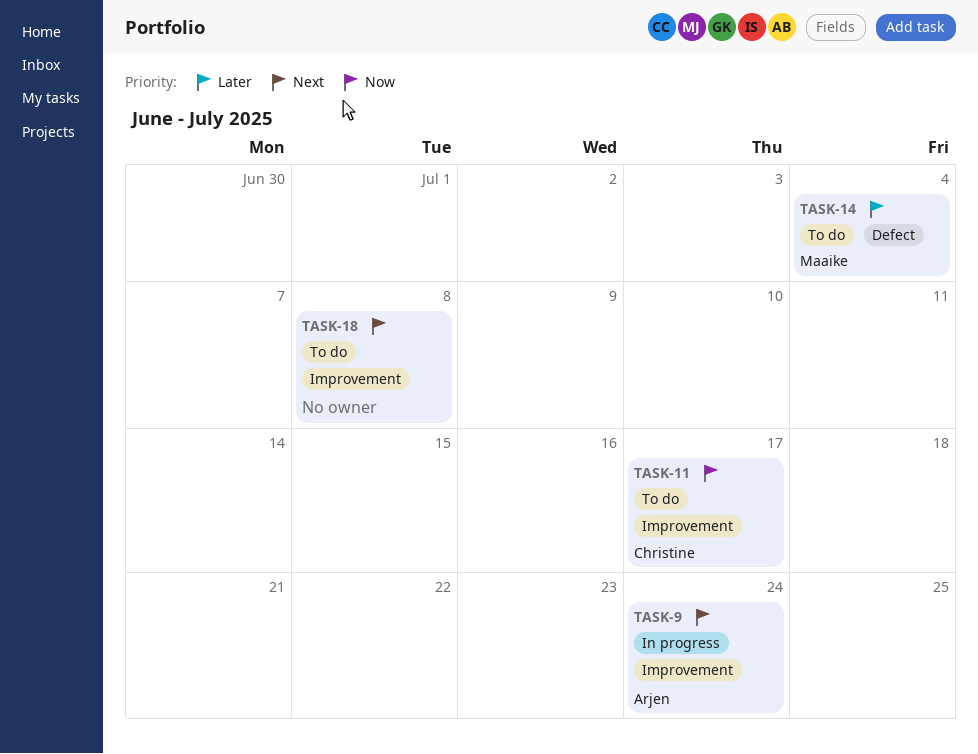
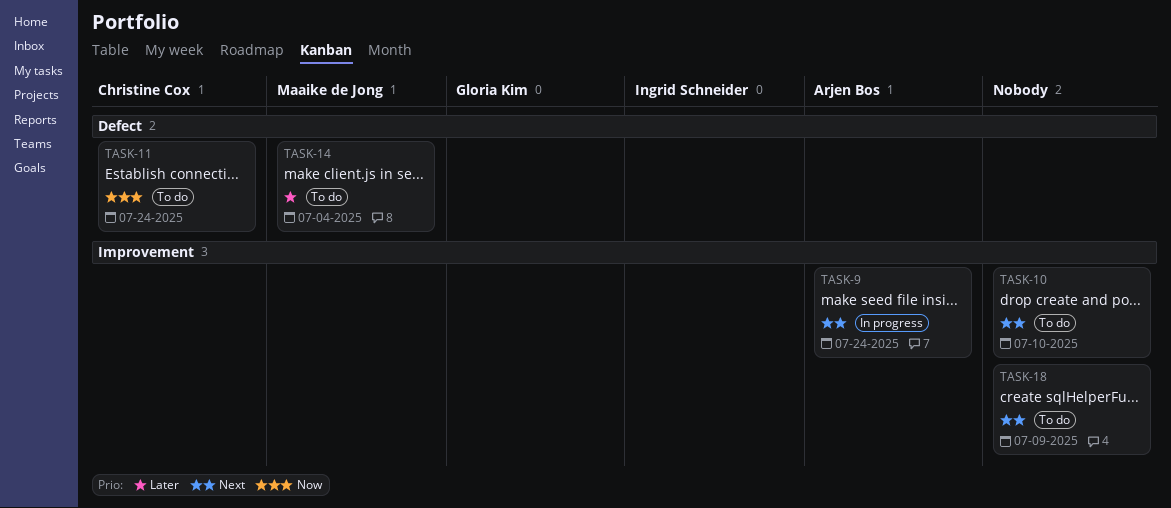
TASK-10: none -> present
TASK-11, label: Improvement -> Defect
TASK-11, due: Jul 17 -> Jul 24
TASK-18, due: Jul 8 -> Jul 9

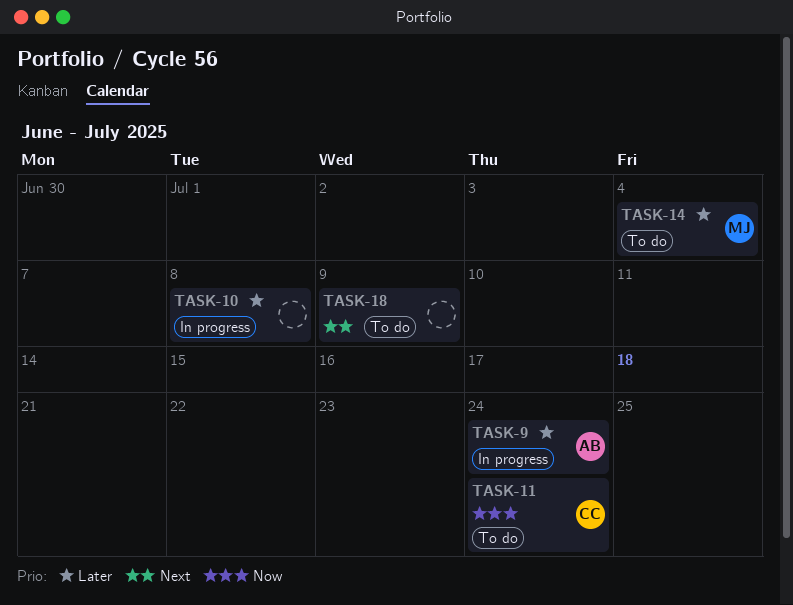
TASK-9, priority: Next -> Later
TASK-10, status: To do -> In progress
TASK-10, priority: Next -> Later
TASK-10, due: Jul 10 -> Jul 8

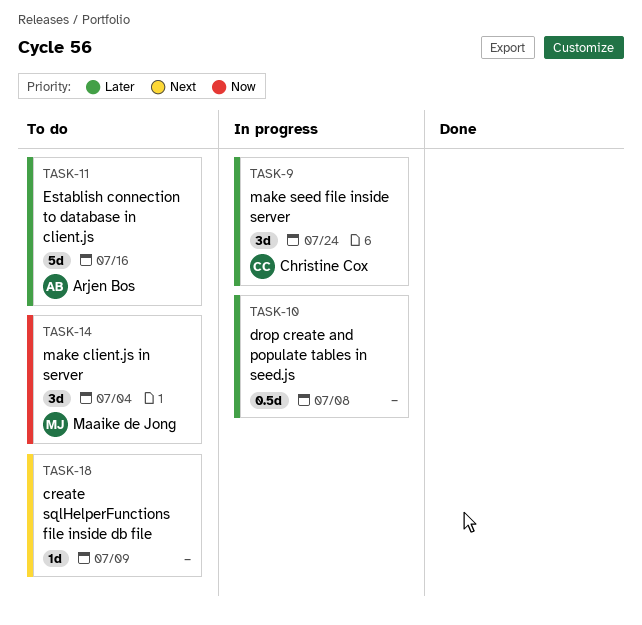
TASK-9, owner: Arjen Bos -> Christine Cox
TASK-11, owner: Christine Cox -> Arjen Bos
TASK-11, priority: Now -> Later
TASK-11, due: Jul 24 -> Jul 16
TASK-14, priority: Later -> Now

